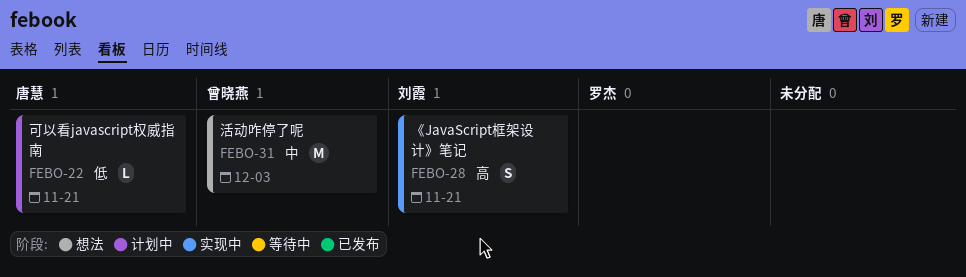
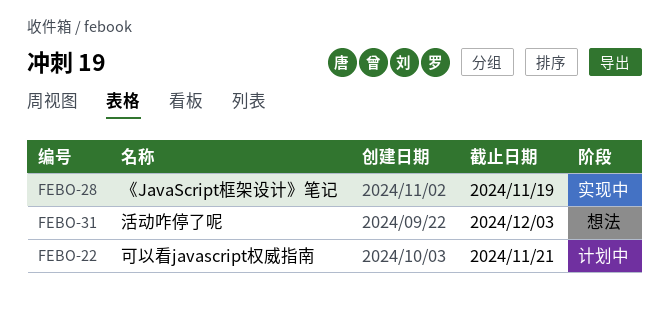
FEBO-28, due: Nov 21 -> Nov 19

